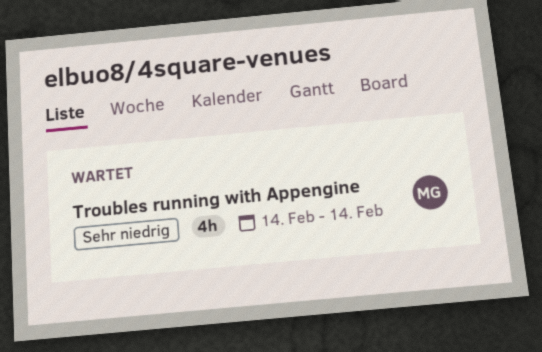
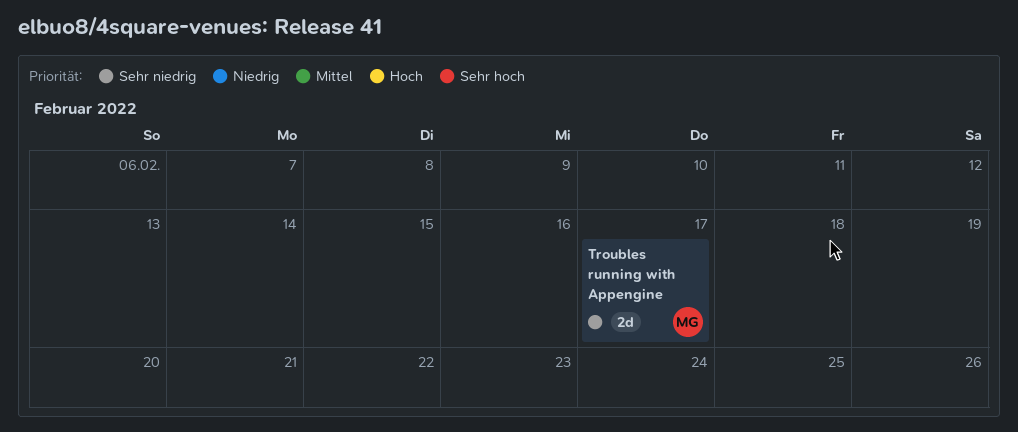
Troubles running with Appengine, estimate: 4h -> 2d
Troubles running with Appengine, due: Feb 14 -> Feb 17

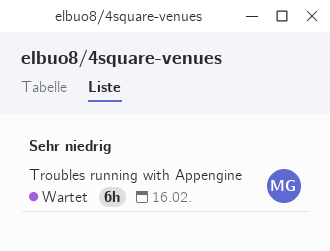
Troubles running with Appengine, estimate: 2d -> 6h
Troubles running with Appengine, due: Feb 17 -> Feb 16

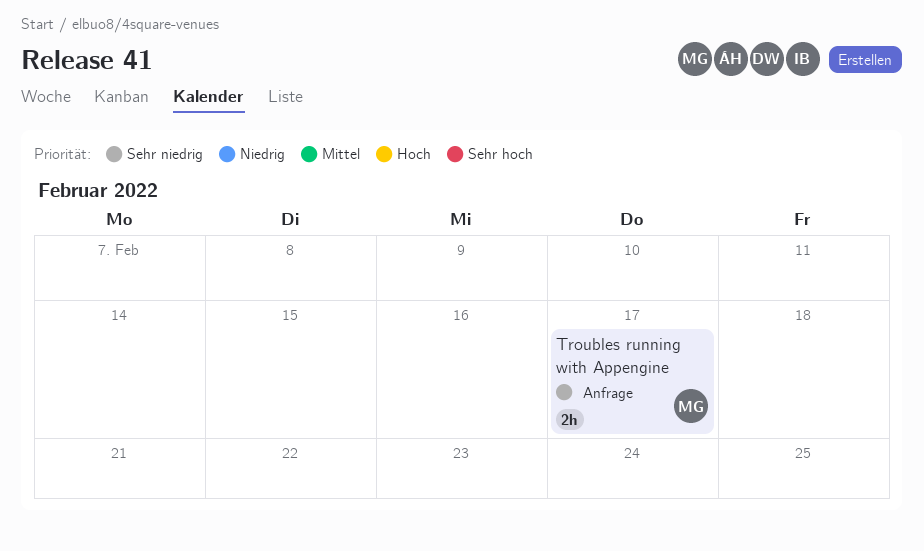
Troubles running with Appengine, estimate: 6h -> 2h
Troubles running with Appengine, due: Feb 16 -> Feb 17

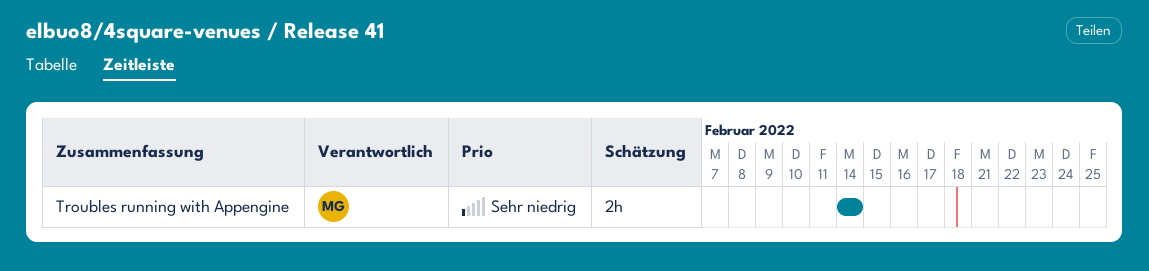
Troubles running with Appengine, due: Feb 17 -> Feb 14

